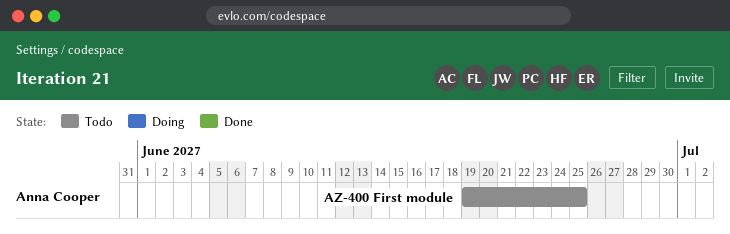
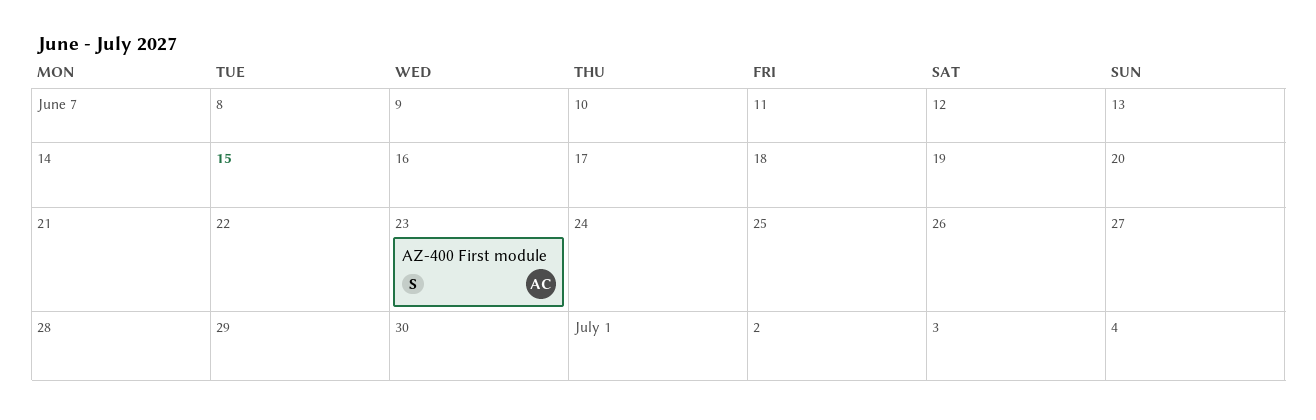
AZ-400 First module, due: Jun 25 -> Jun 23

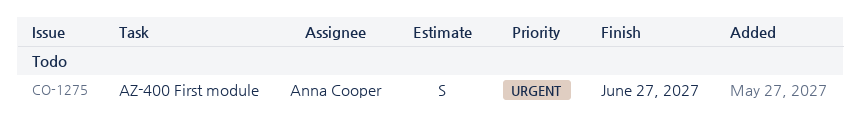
AZ-400 First module, due: Jun 23 -> Jun 27

